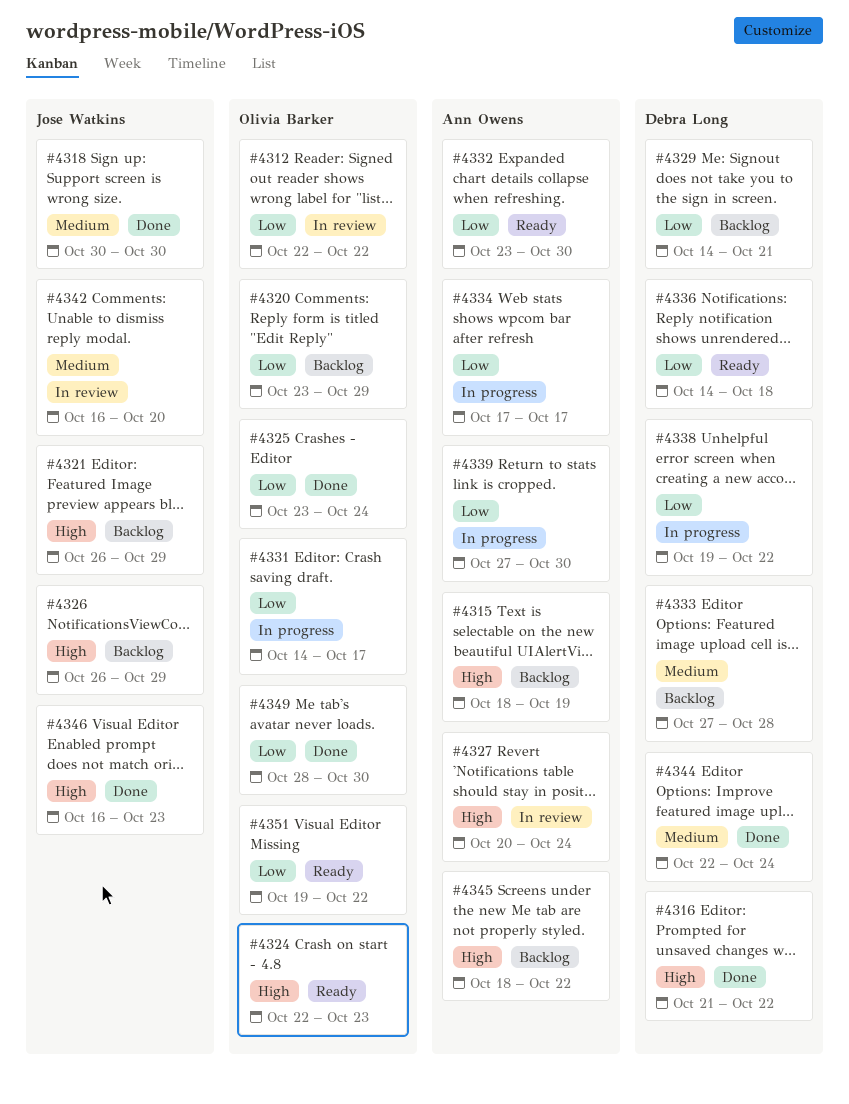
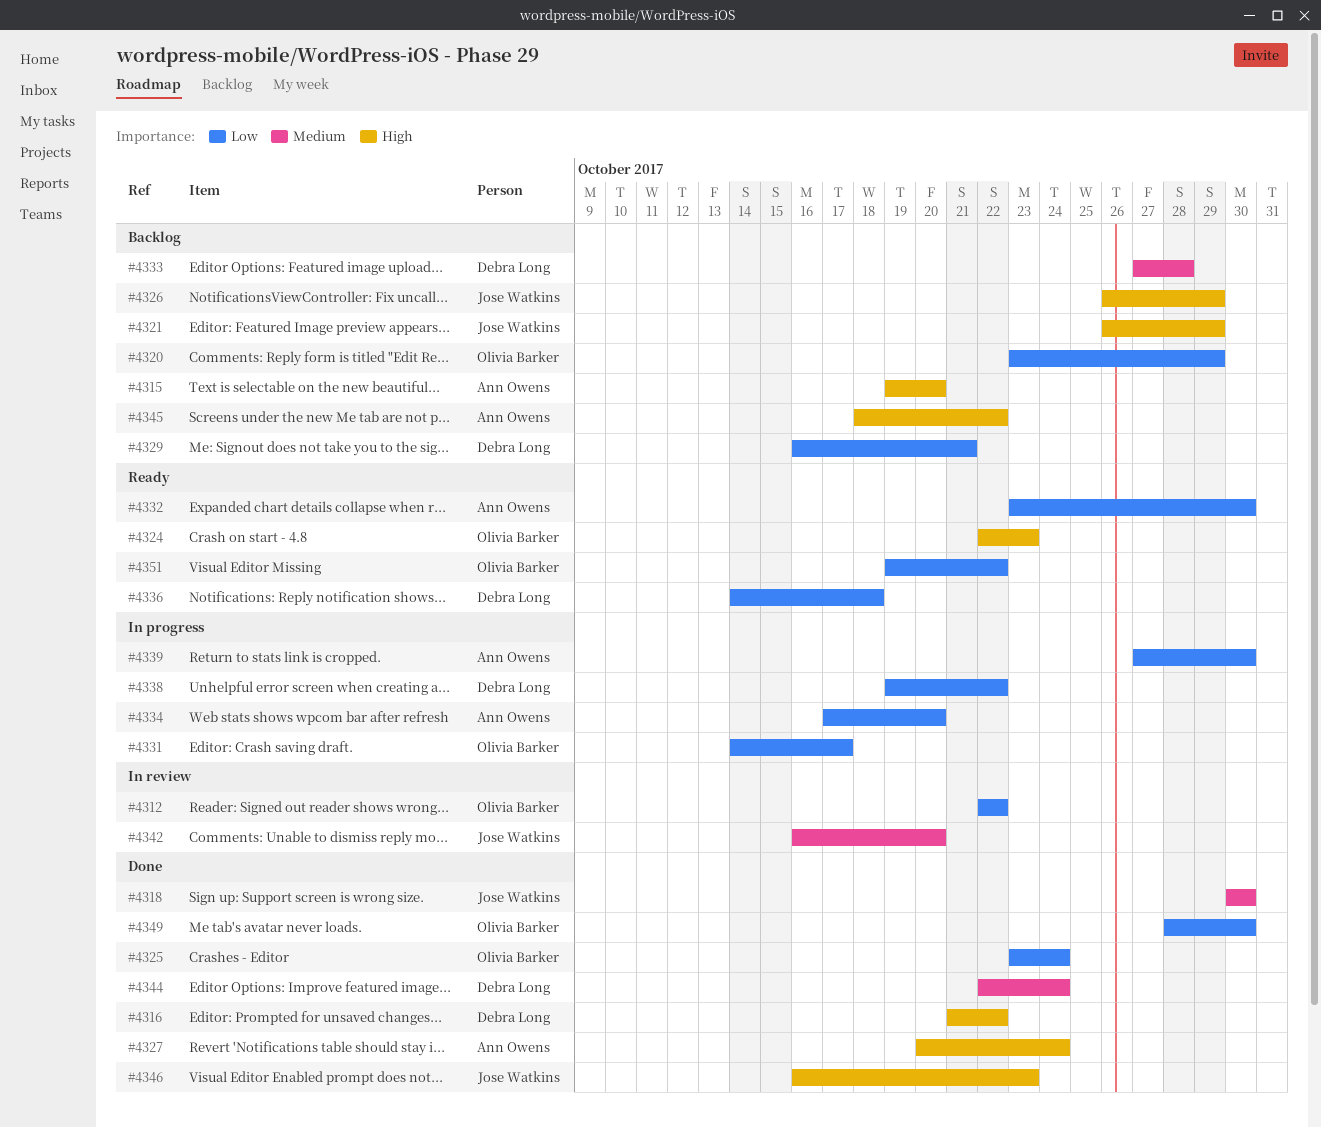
#4315, start: Oct 18 -> Oct 19
#4315, due: Oct 19 -> Oct 20
#4327, status: In review -> Done
#4329, start: Oct 14 -> Oct 16
#4334, due: Oct 17 -> Oct 20

